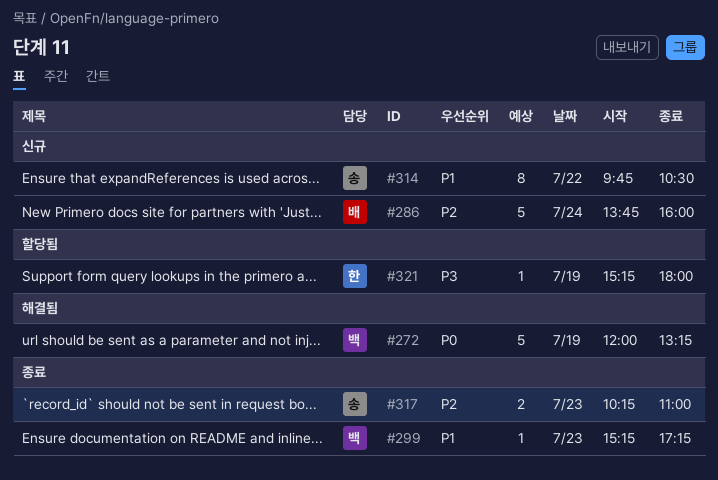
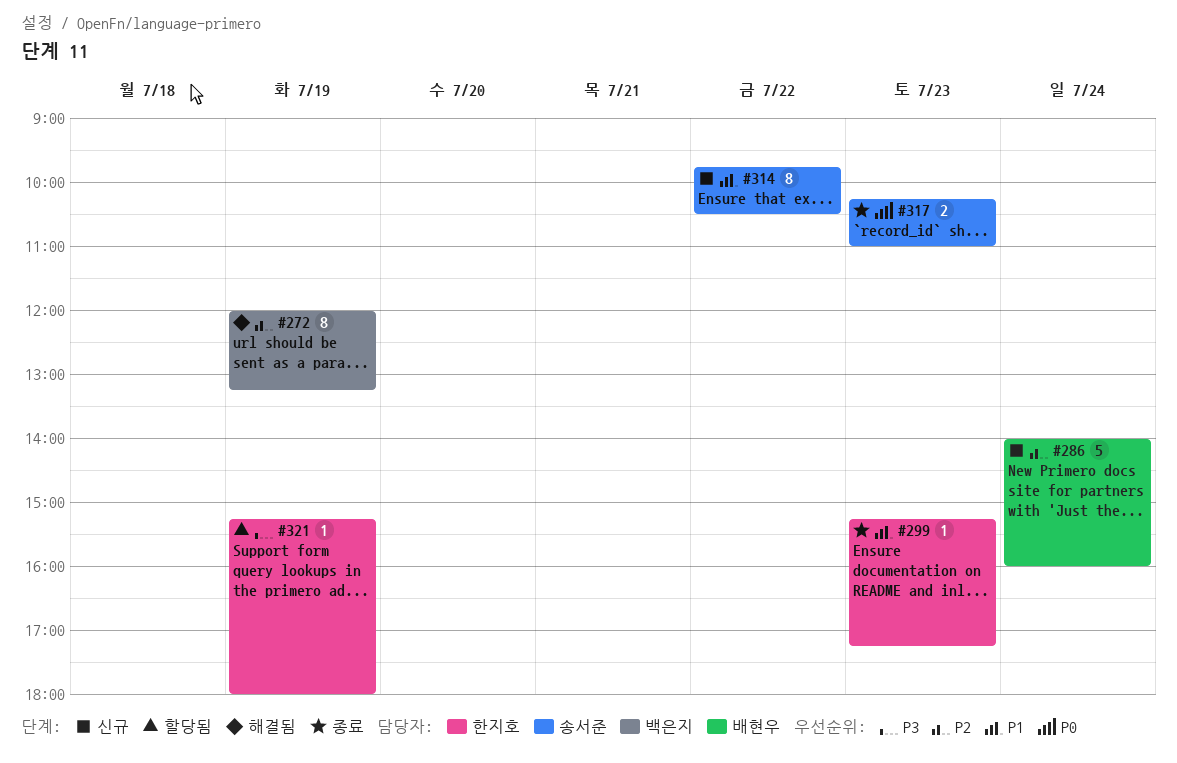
#272, priority: P0 -> P2
#272, estimate: 5 -> 8
#286, begins: 13:45 -> 14:00
#299, owner: 백은지 -> 한지호
#317, priority: P2 -> P0

